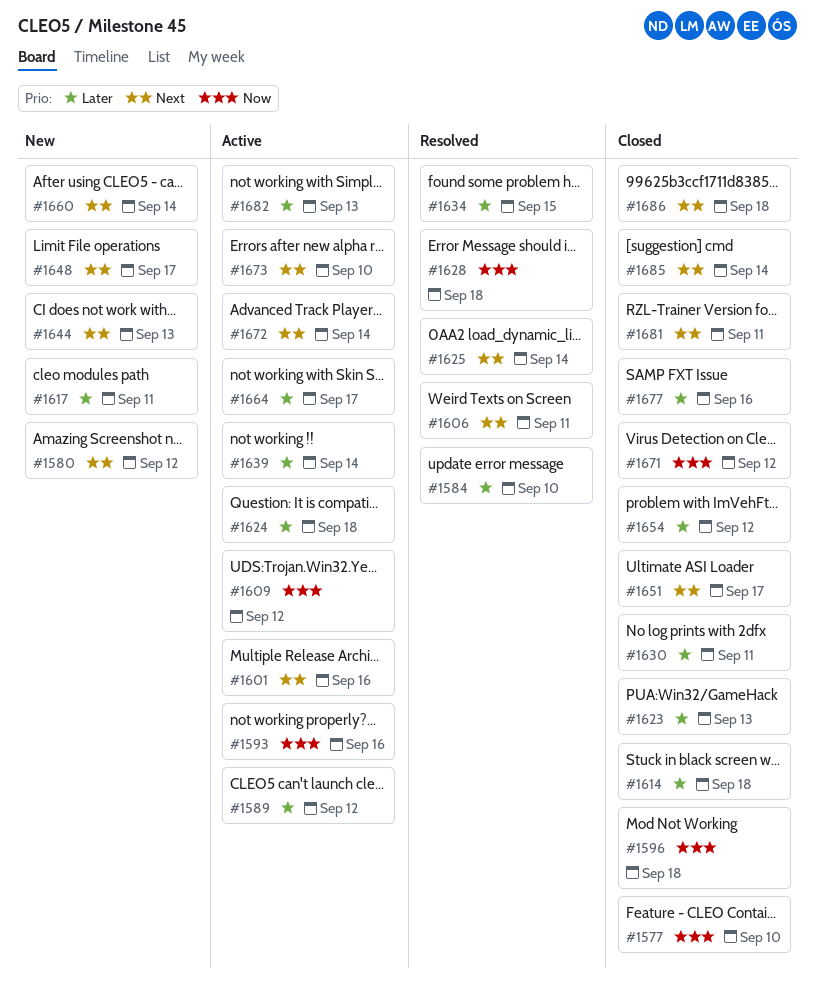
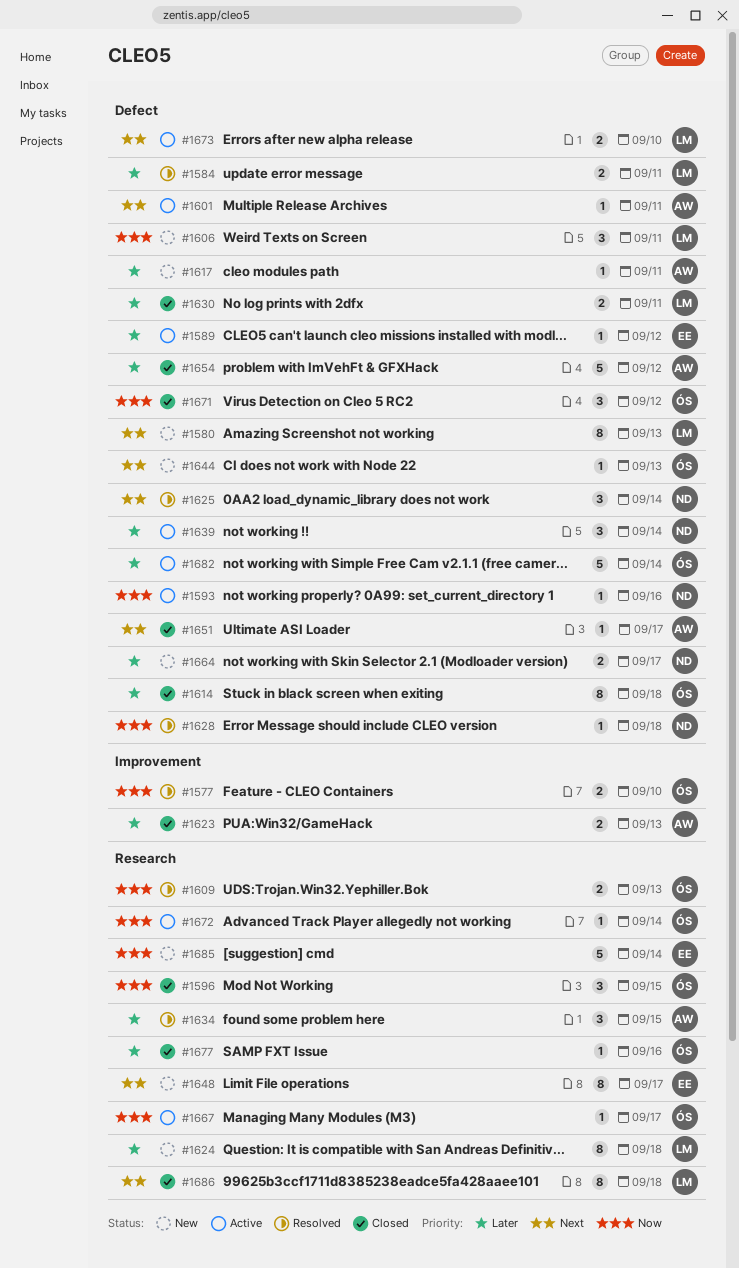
#1577, status: Closed -> Resolved
#1580, due: Sep 12 -> Sep 13
#1584, due: Sep 10 -> Sep 11
#1596, due: Sep 18 -> Sep 15
#1601, due: Sep 16 -> Sep 11
#1606, status: Resolved -> New
#1606, priority: Next -> Now
#1609, status: Active -> Resolved
#1609, due: Sep 12 -> Sep 13
#1624, status: Active -> New
#1660: present -> none
#1664, status: Active -> New
#1667: none -> present
#1672, priority: Next -> Now
#1681: present -> none
#1682, due: Sep 13 -> Sep 14
#1685, status: Closed -> New
#1685, priority: Next -> Now

